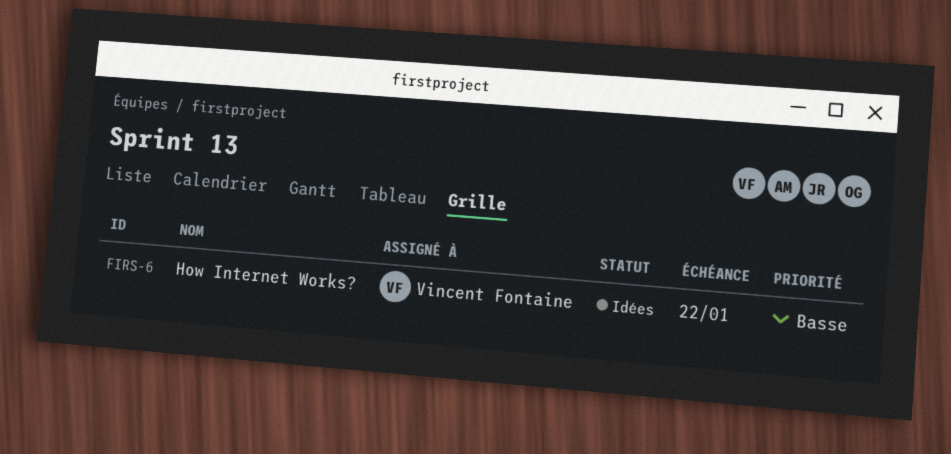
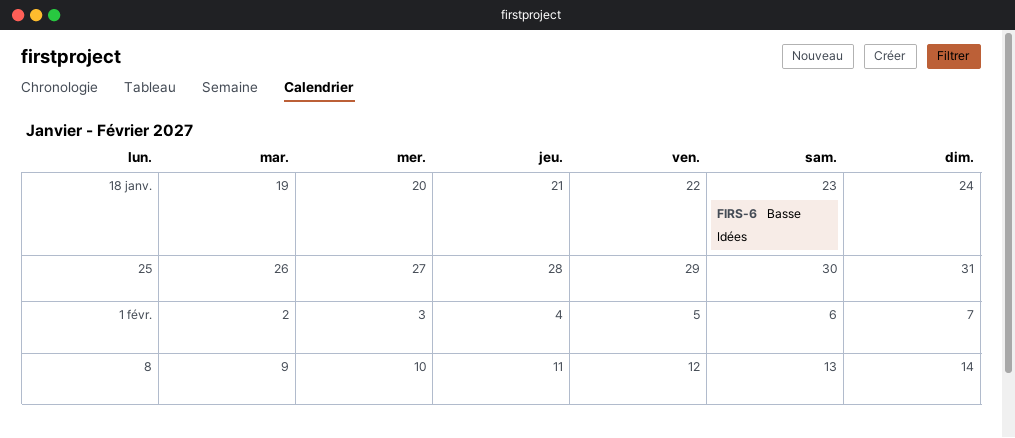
FIRS-6, due: Jan 22 -> Jan 23

